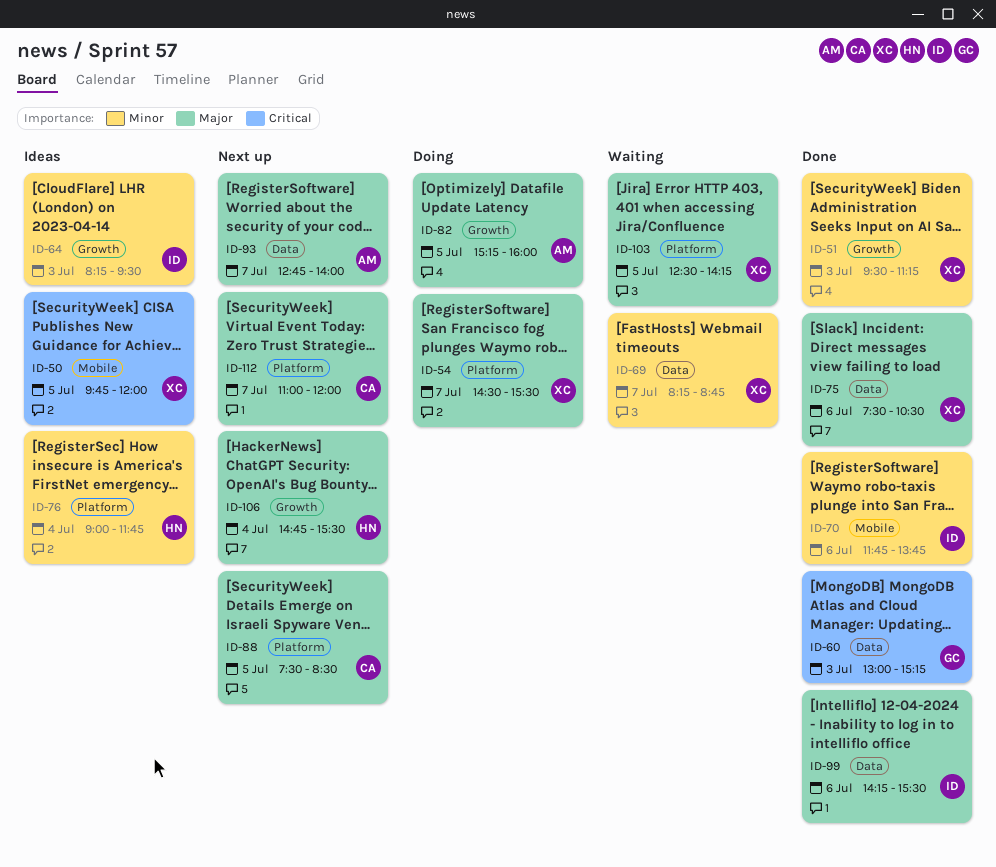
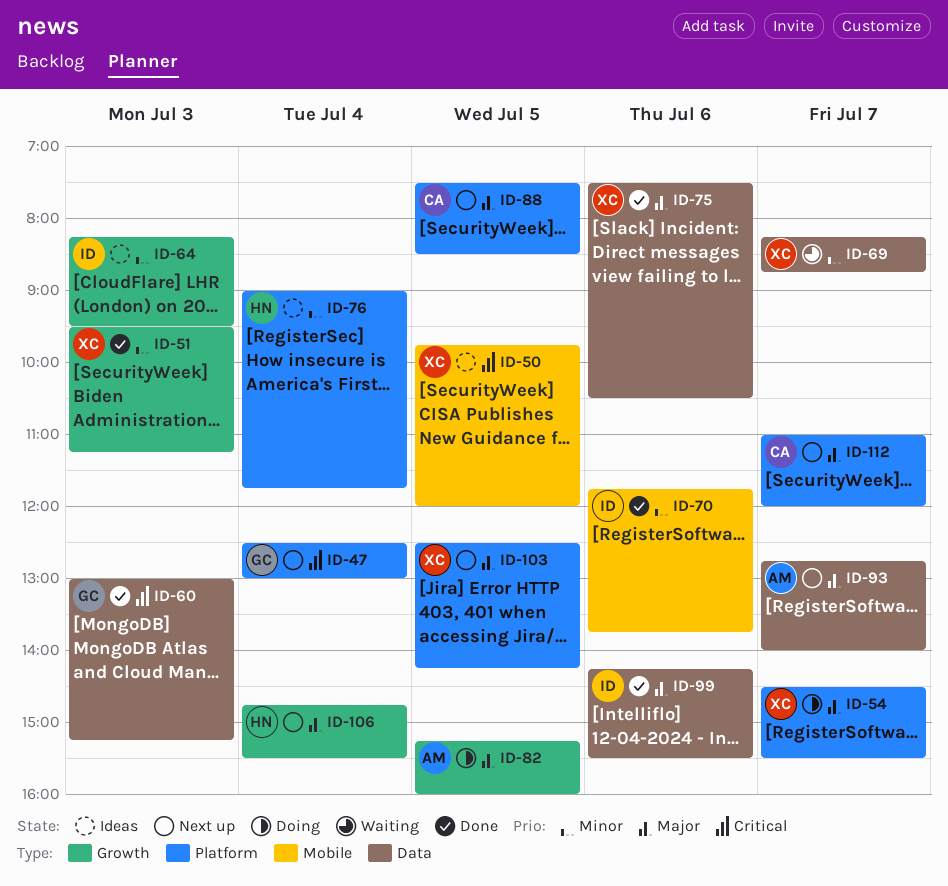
ID-47: none -> present
ID-103, status: Waiting -> Next up

